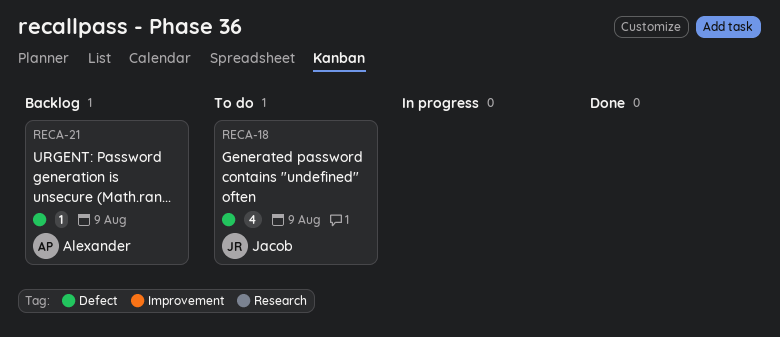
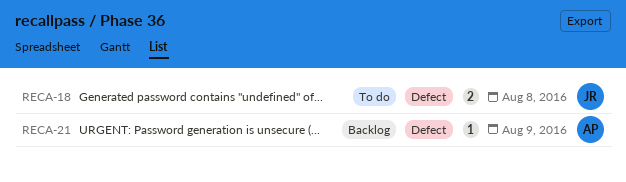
RECA-18, estimate: 4 -> 2
RECA-18, due: Aug 9 -> Aug 8

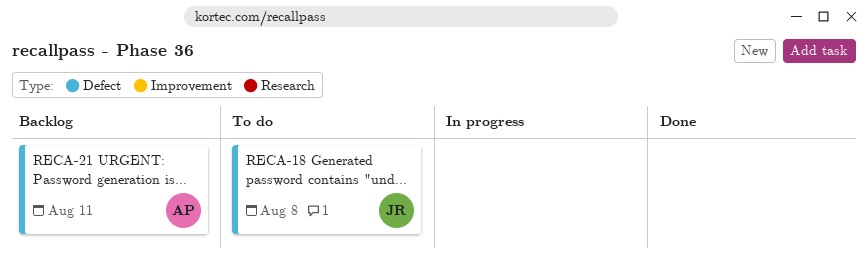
RECA-21, due: Aug 9 -> Aug 11

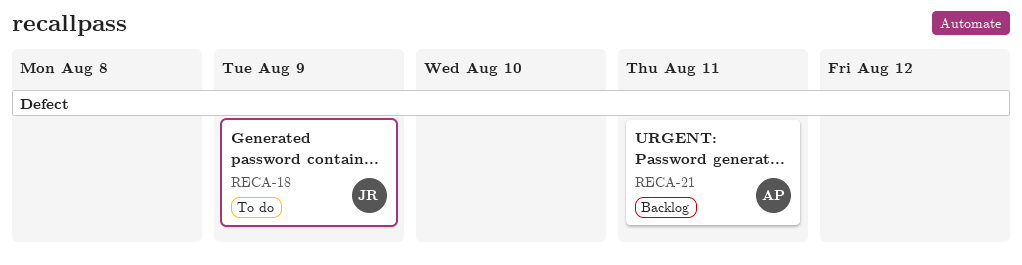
RECA-18, due: Aug 8 -> Aug 9

